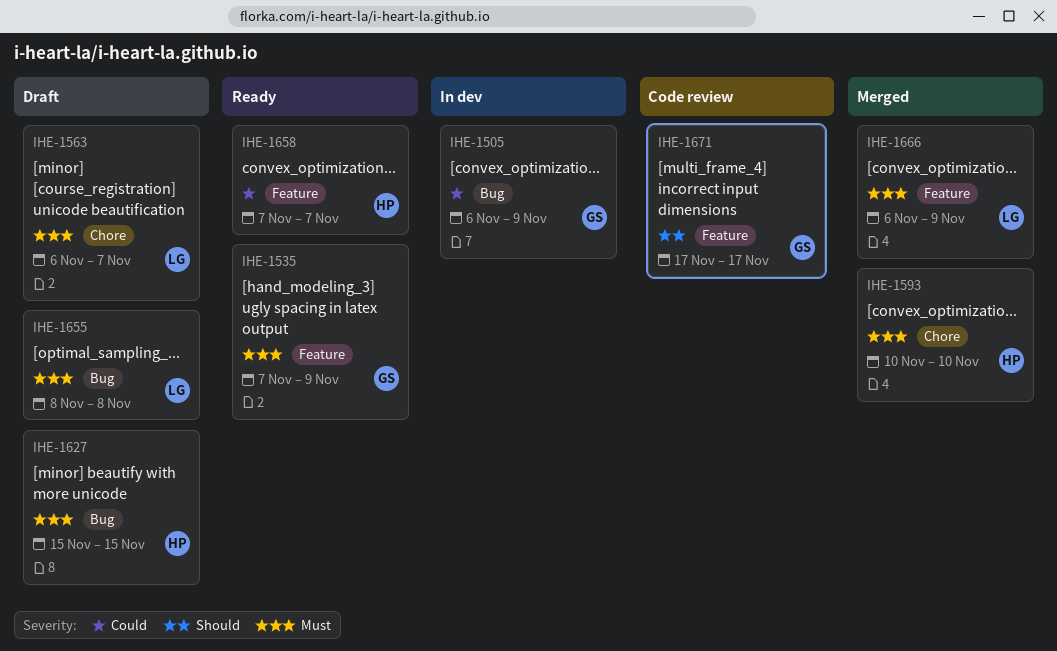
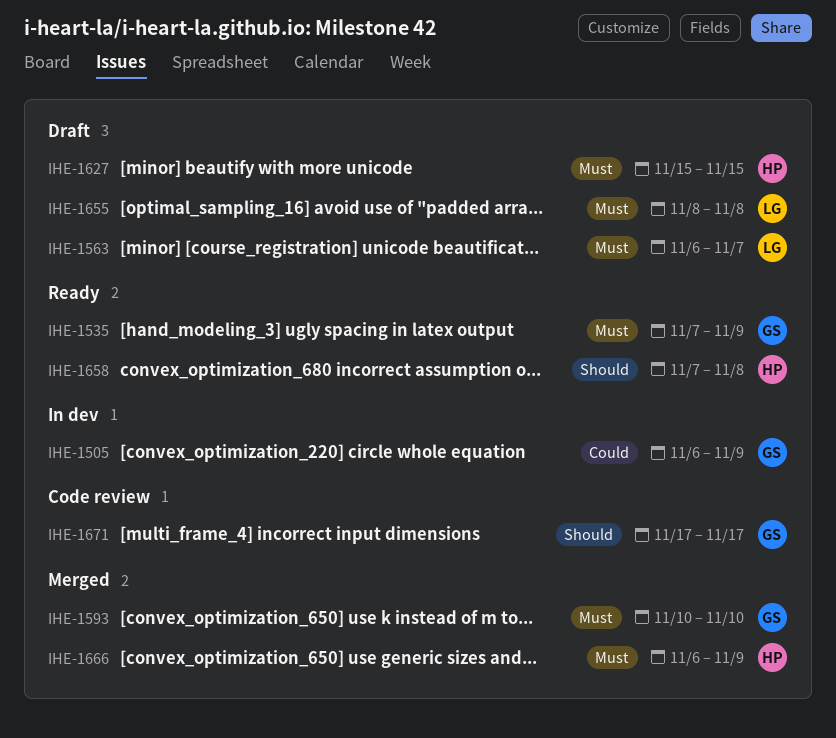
IHE-1593, owner: HP -> GS
IHE-1658, priority: Could -> Should
IHE-1658, due: Nov 7 -> Nov 8
IHE-1666, owner: LG -> HP

